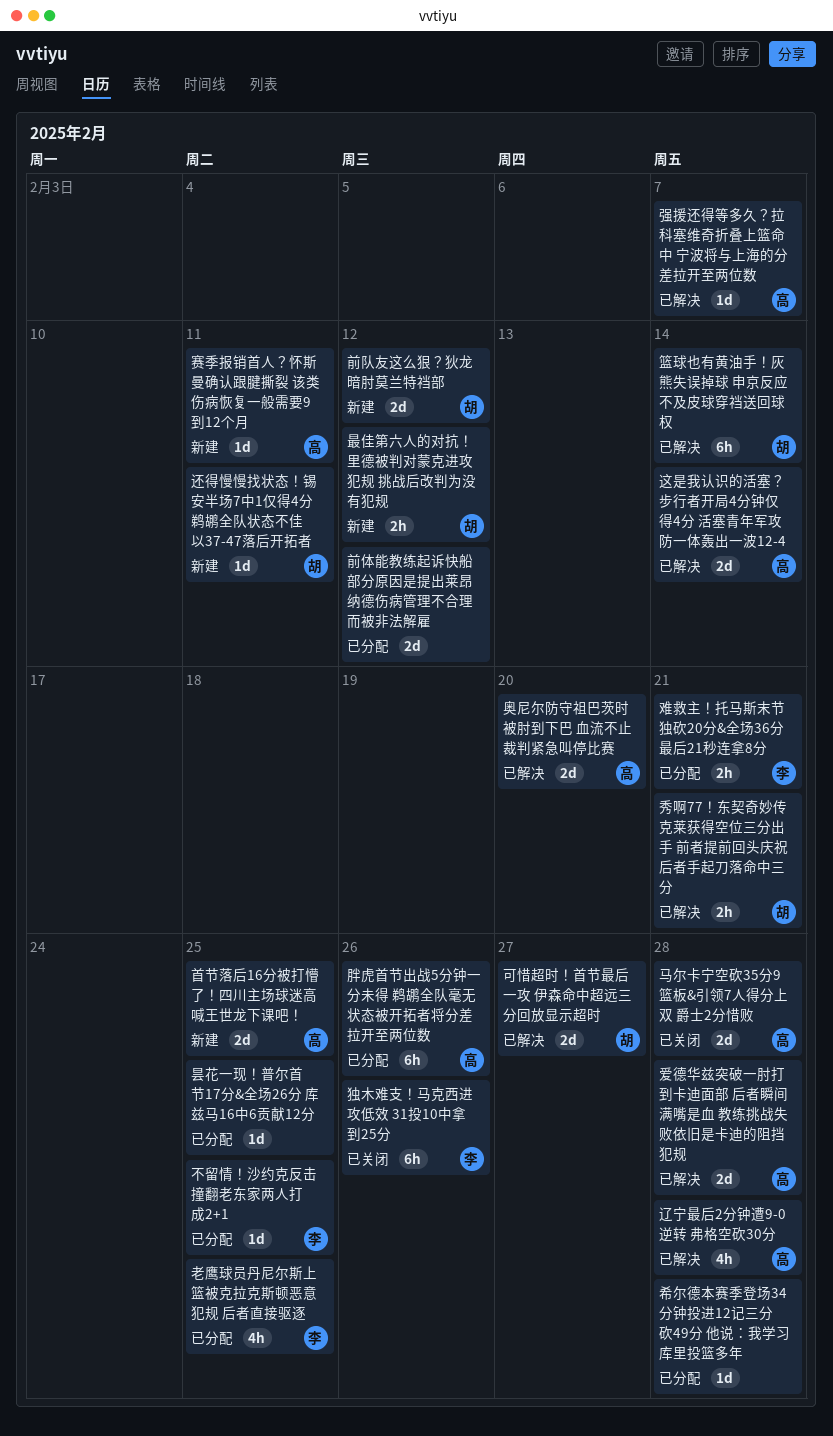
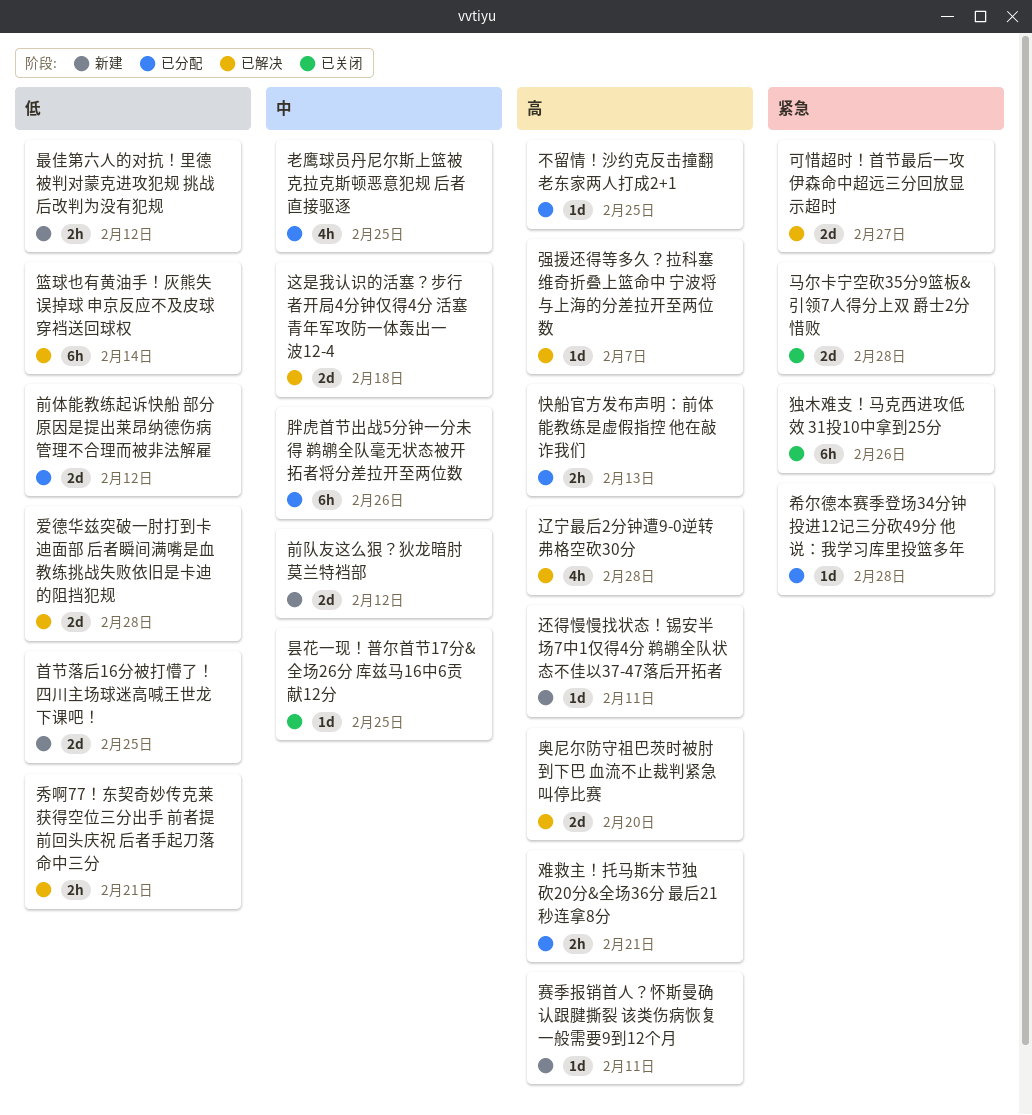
快船官方发布声明：前体能教练是虚假指控 他在敲诈我们: none -> present
昙花一现！普尔首节17分&全场26分 库兹马16中6贡献12分, status: 已分配 -> 已关闭
这是我认识的活塞？步行者开局4分钟仅得4分 活塞青年军攻防一体轰出一波12-4, due: Feb 14 -> Feb 18

